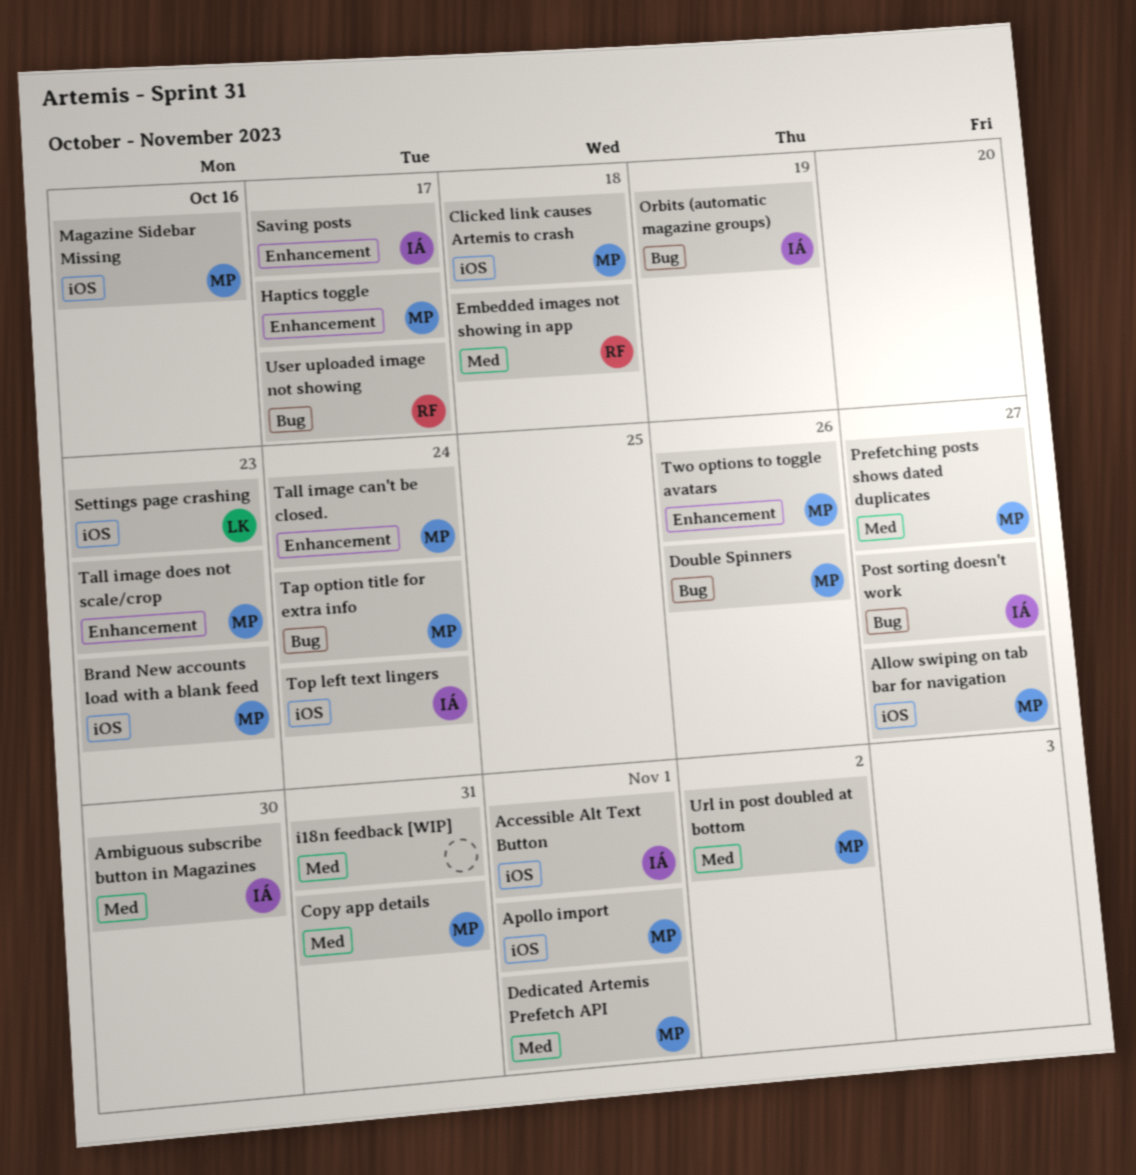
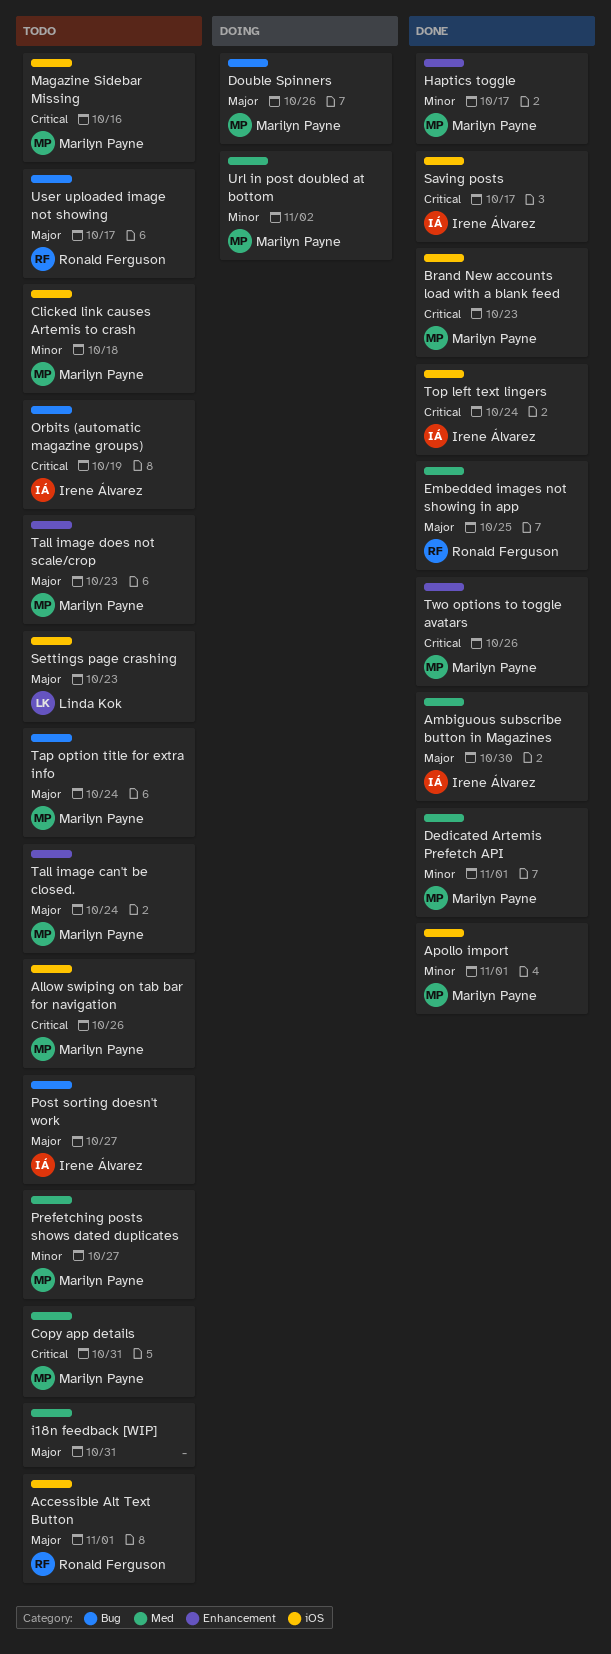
Accessible Alt Text Button, owner: Irene Álvarez -> Ronald Ferguson
Allow swiping on tab bar for navigation, due: Oct 27 -> Oct 26
Embedded images not showing in app, due: Oct 18 -> Oct 25
Saving posts, label: Enhancement -> iOS

